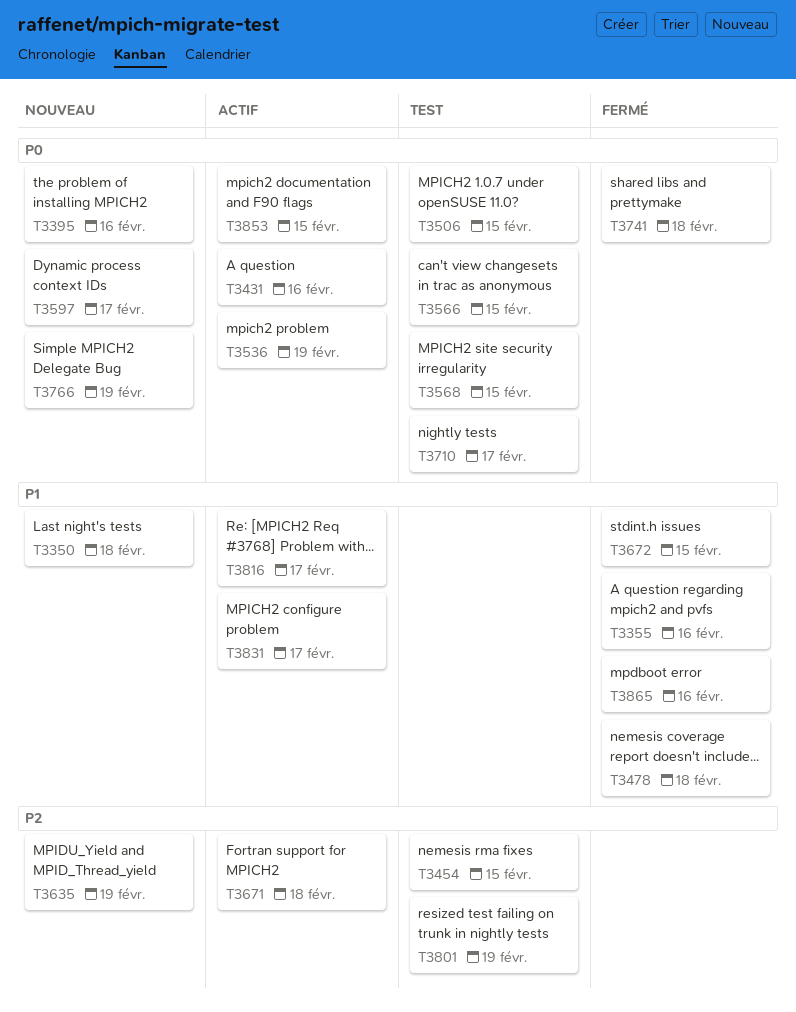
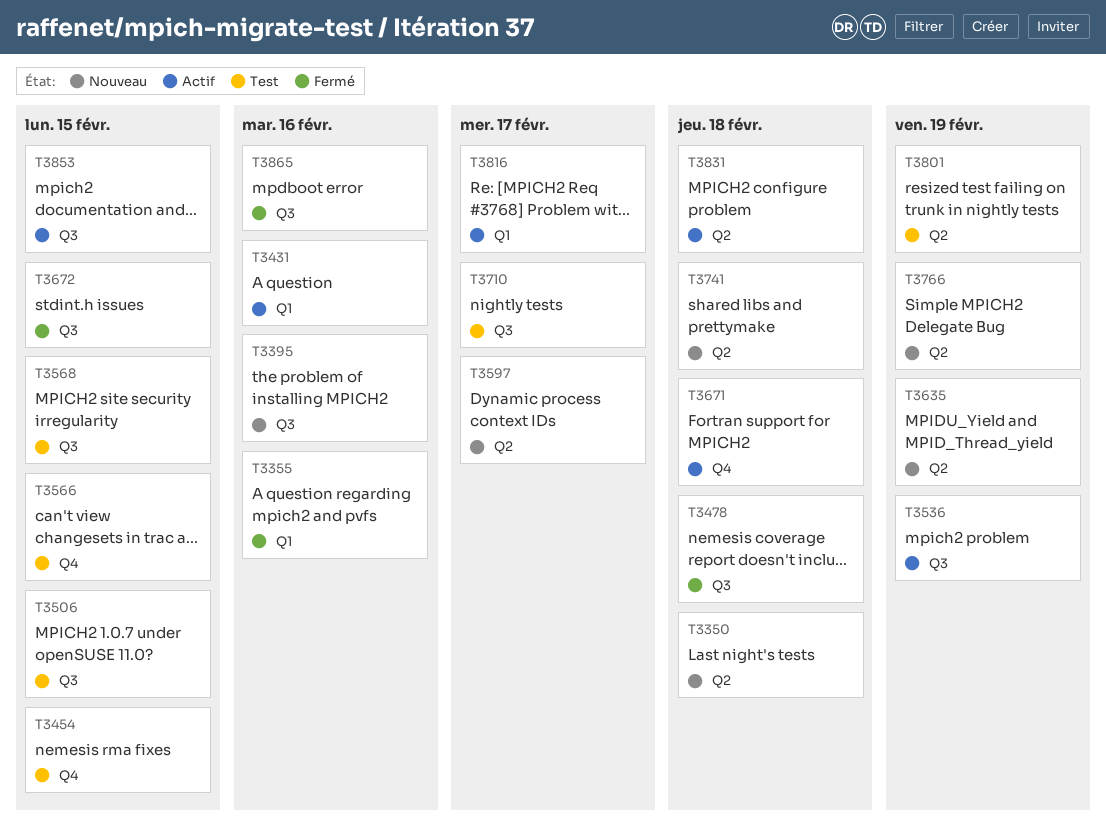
T3741, status: Fermé -> Nouveau
T3831, due: Feb 17 -> Feb 18

